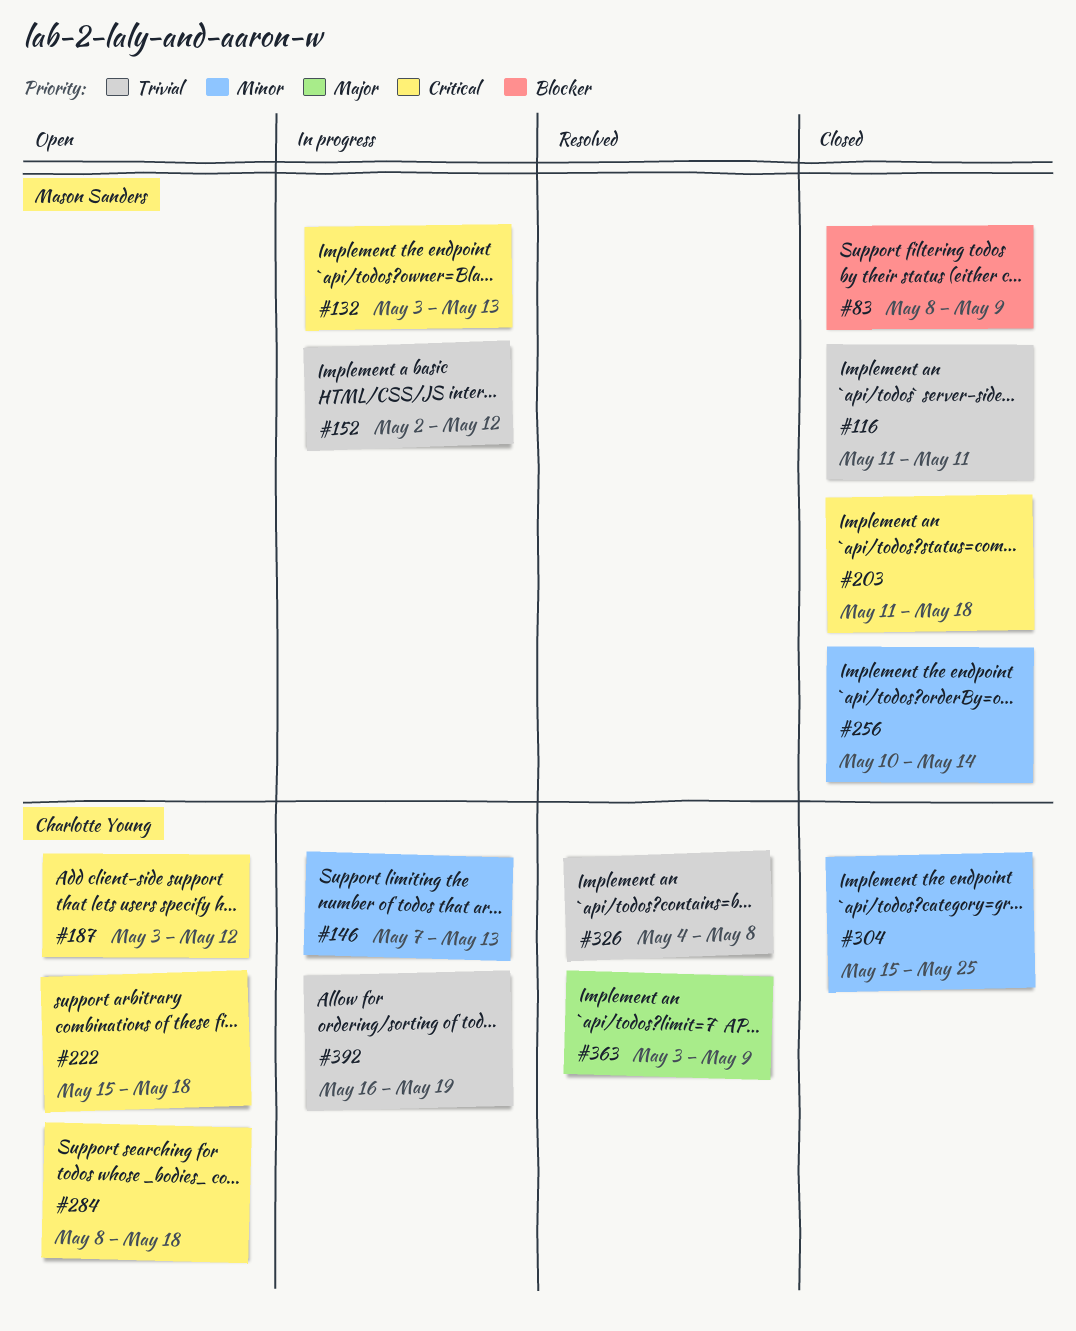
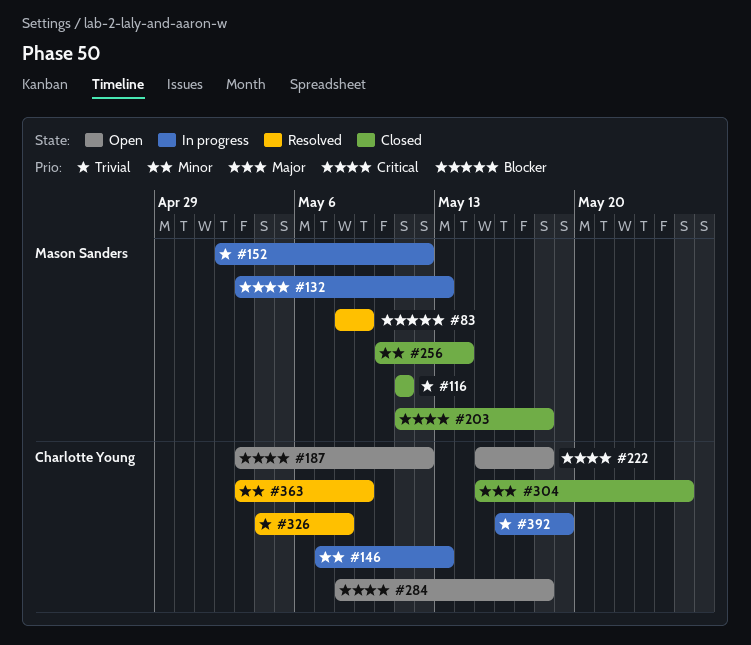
#83, status: Closed -> Resolved
#304, priority: Minor -> Major
#363, priority: Major -> Minor

